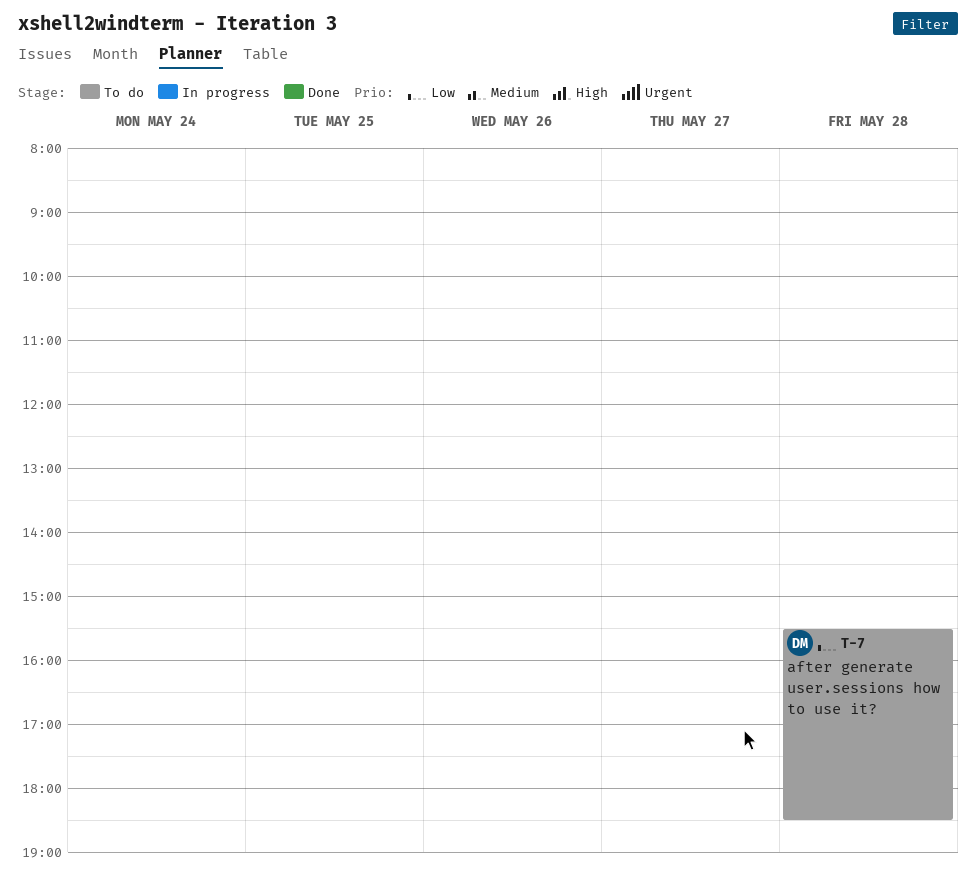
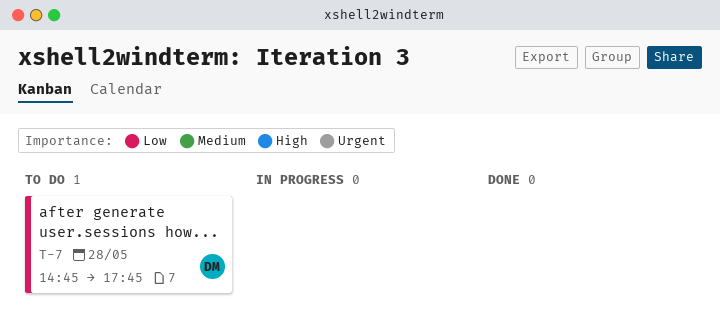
T-7, begins: 15:30 -> 14:45
T-7, ends: 18:30 -> 17:45

